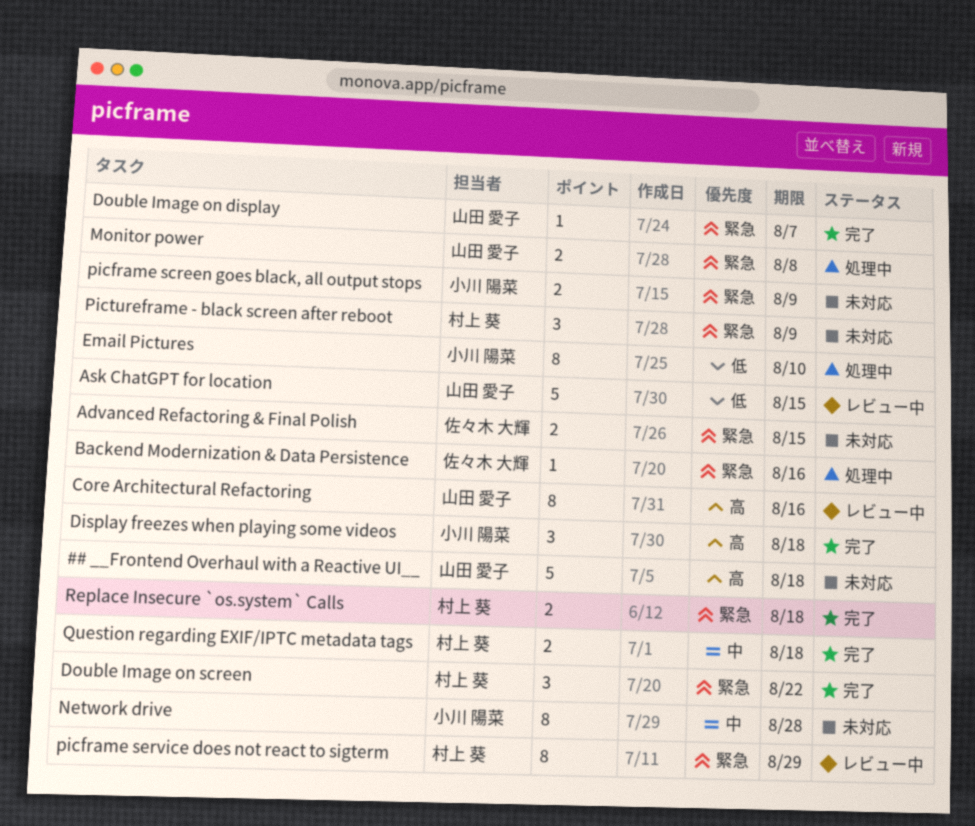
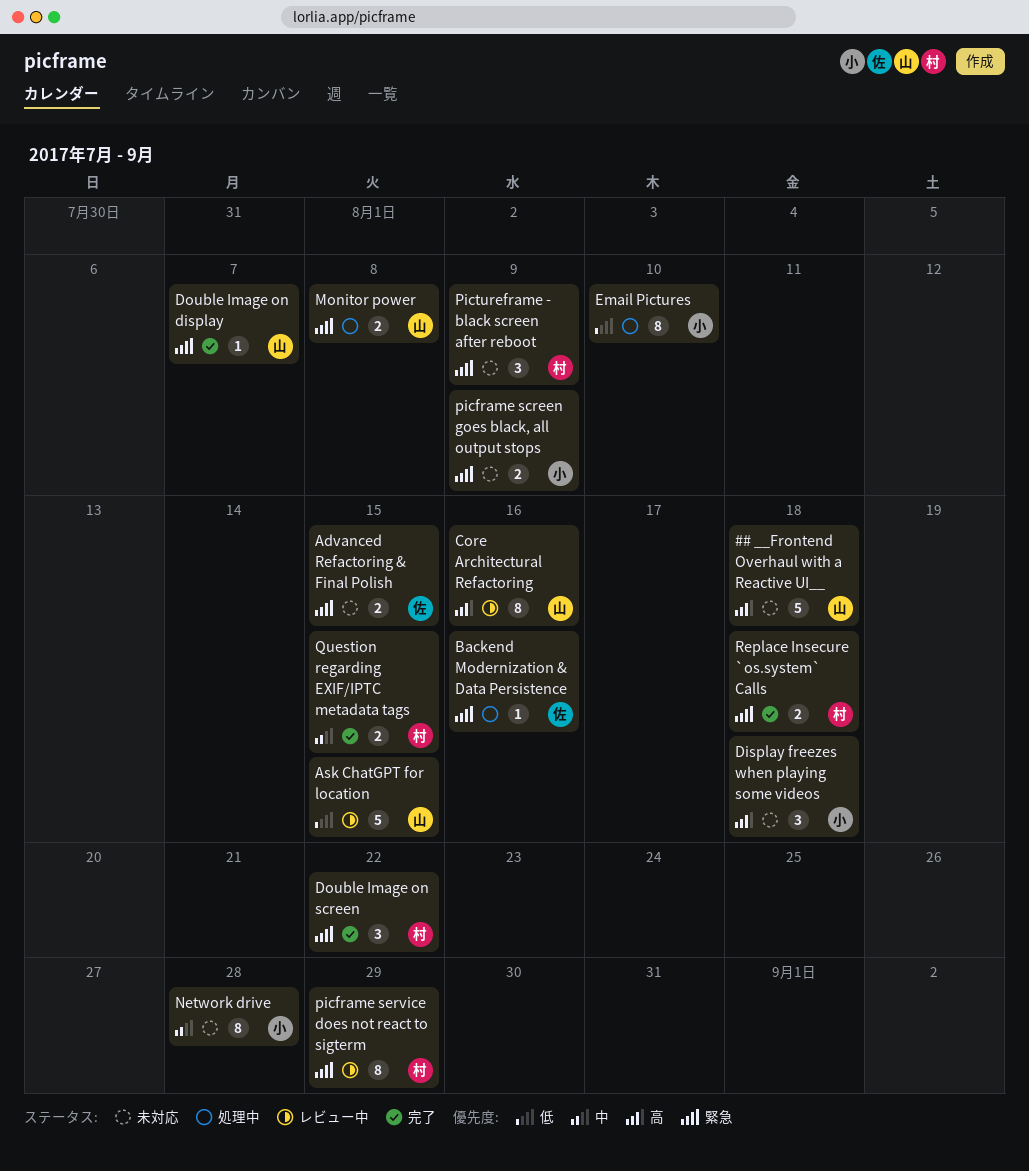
Display freezes when playing some videos, status: 完了 -> 未対応
Question regarding EXIF/IPTC metadata tags, due: Aug 18 -> Aug 15

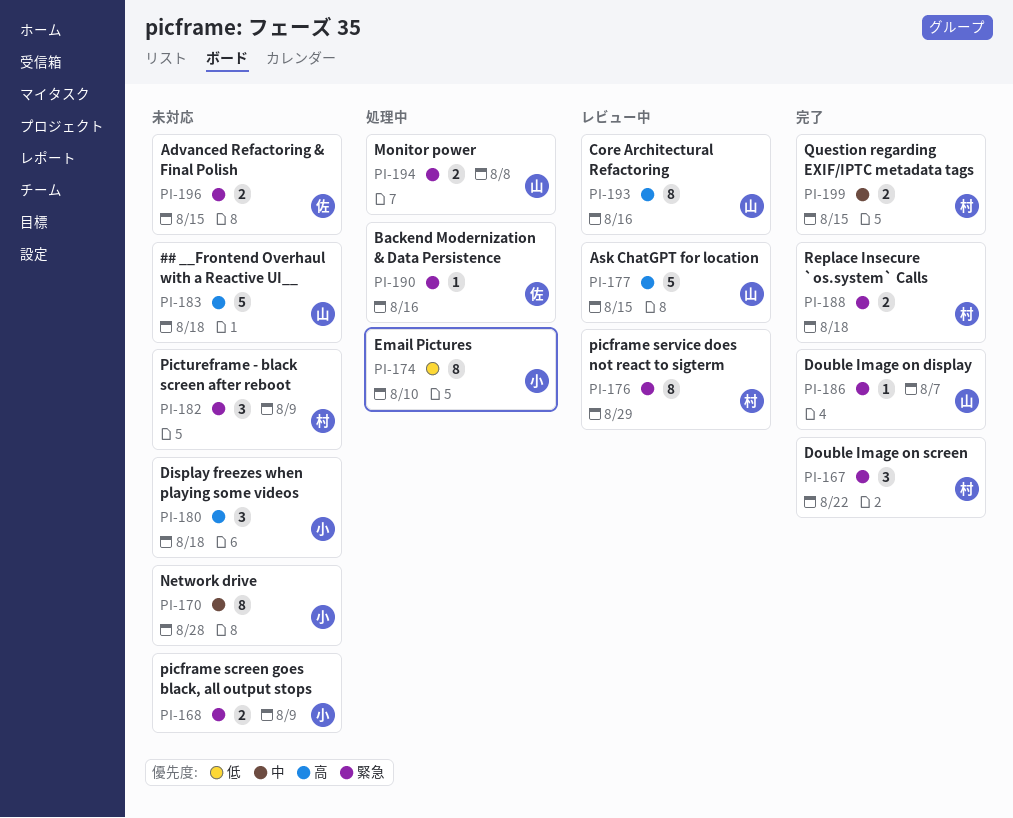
Ask ChatGPT for location, priority: 低 -> 高

